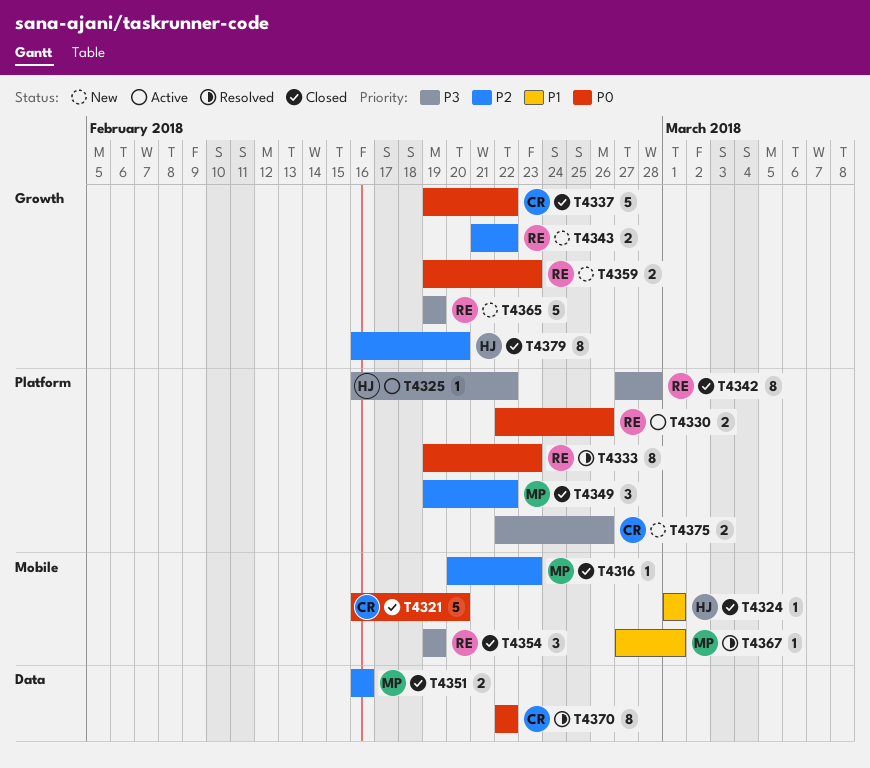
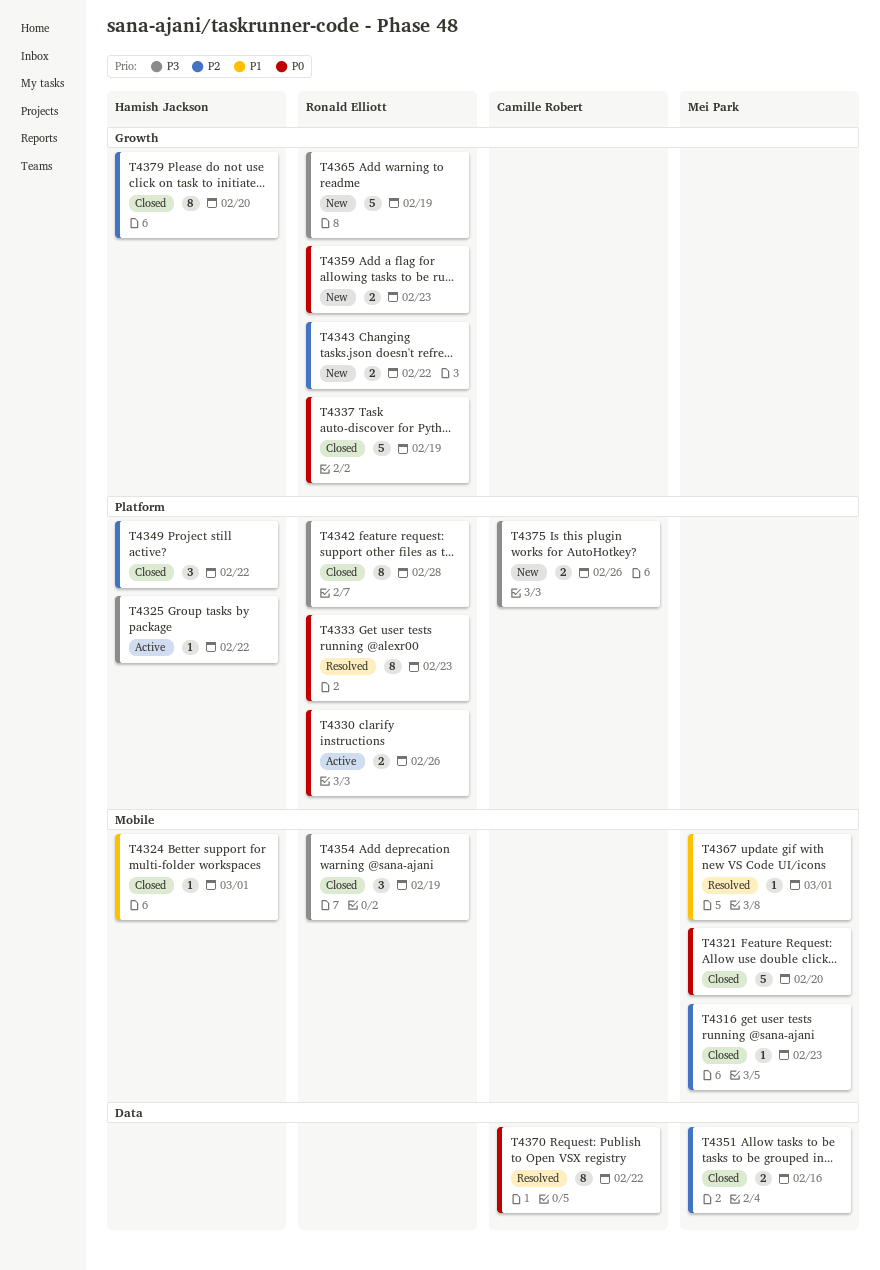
T4321, owner: Camille Robert -> Mei Park
T4337, owner: Camille Robert -> Ronald Elliott
T4337, due: Feb 22 -> Feb 19
T4349, owner: Mei Park -> Hamish Jackson

